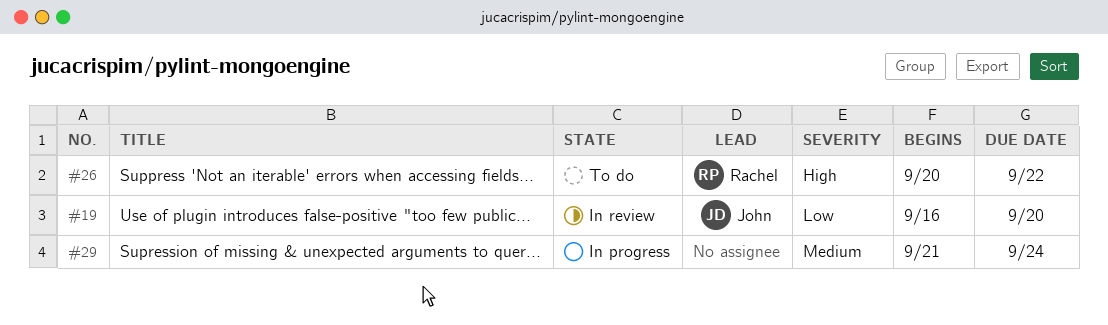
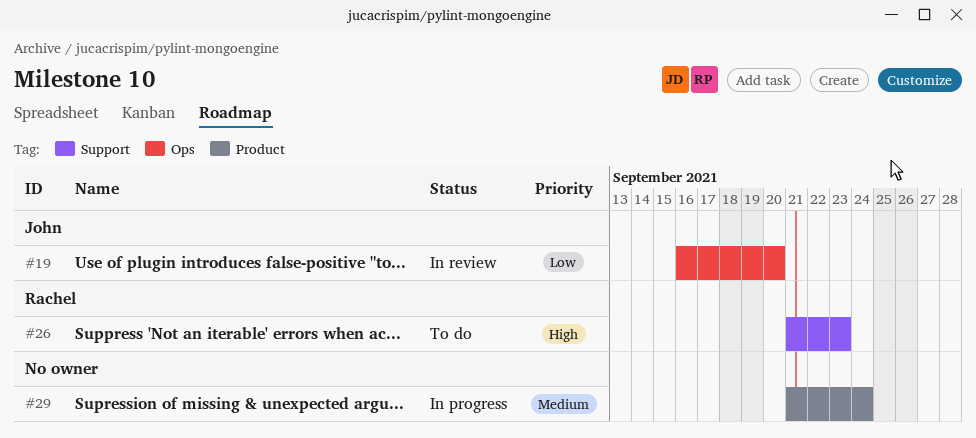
#26, start: Sep 20 -> Sep 21
#26, due: Sep 22 -> Sep 23

